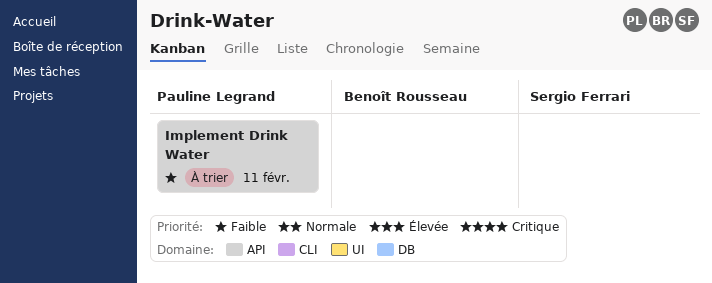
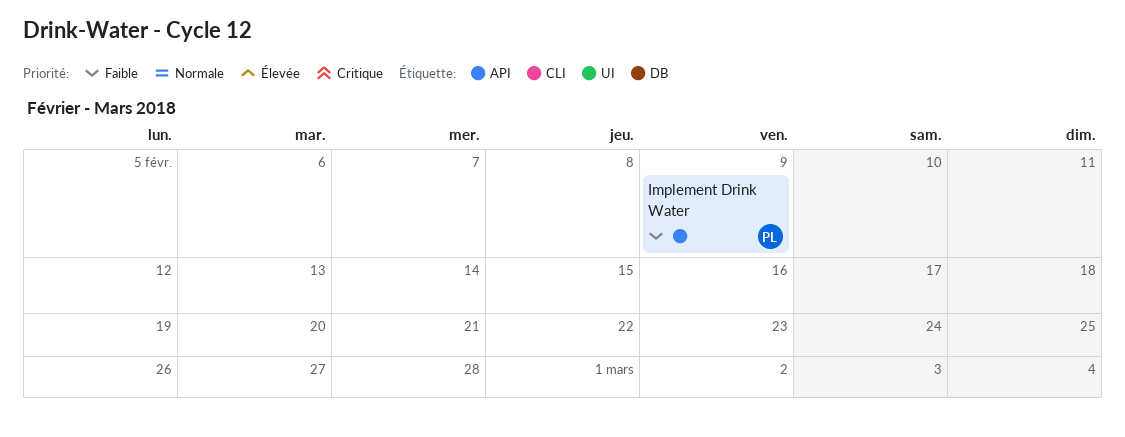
Implement Drink Water, due: Feb 11 -> Feb 9

